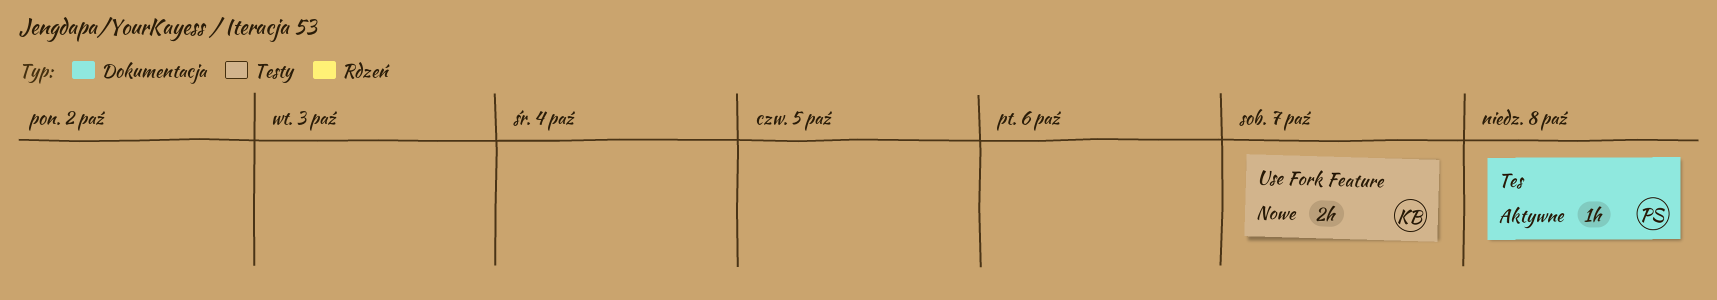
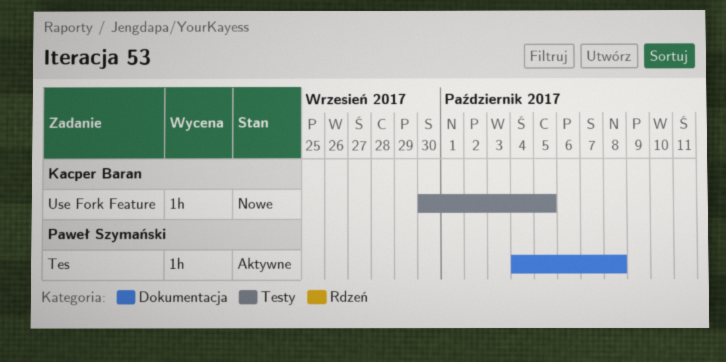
Use Fork Feature, estimate: 2h -> 1h
Use Fork Feature, due: Oct 7 -> Oct 5

